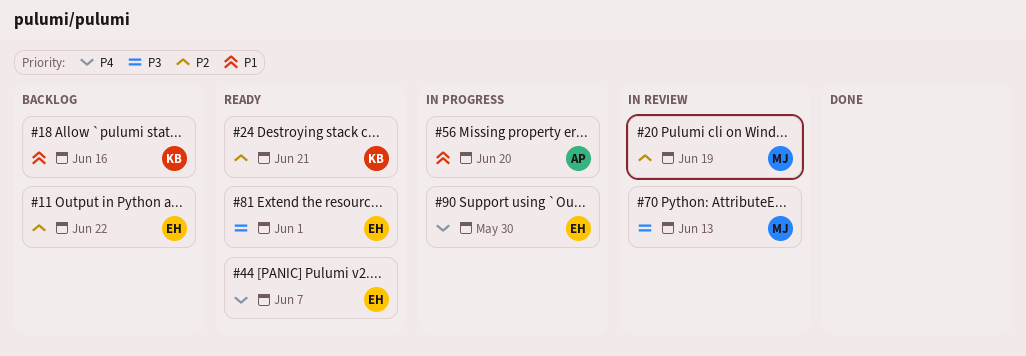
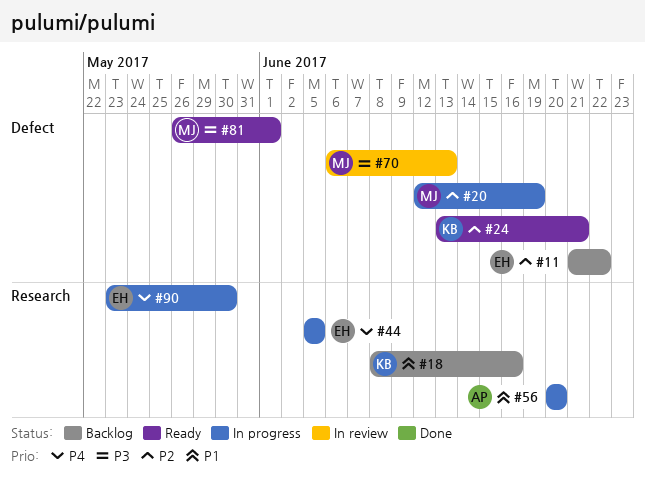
#20, status: In review -> In progress
#44, status: Ready -> In progress
#44, due: Jun 7 -> Jun 5
#81, owner: EH -> MJ

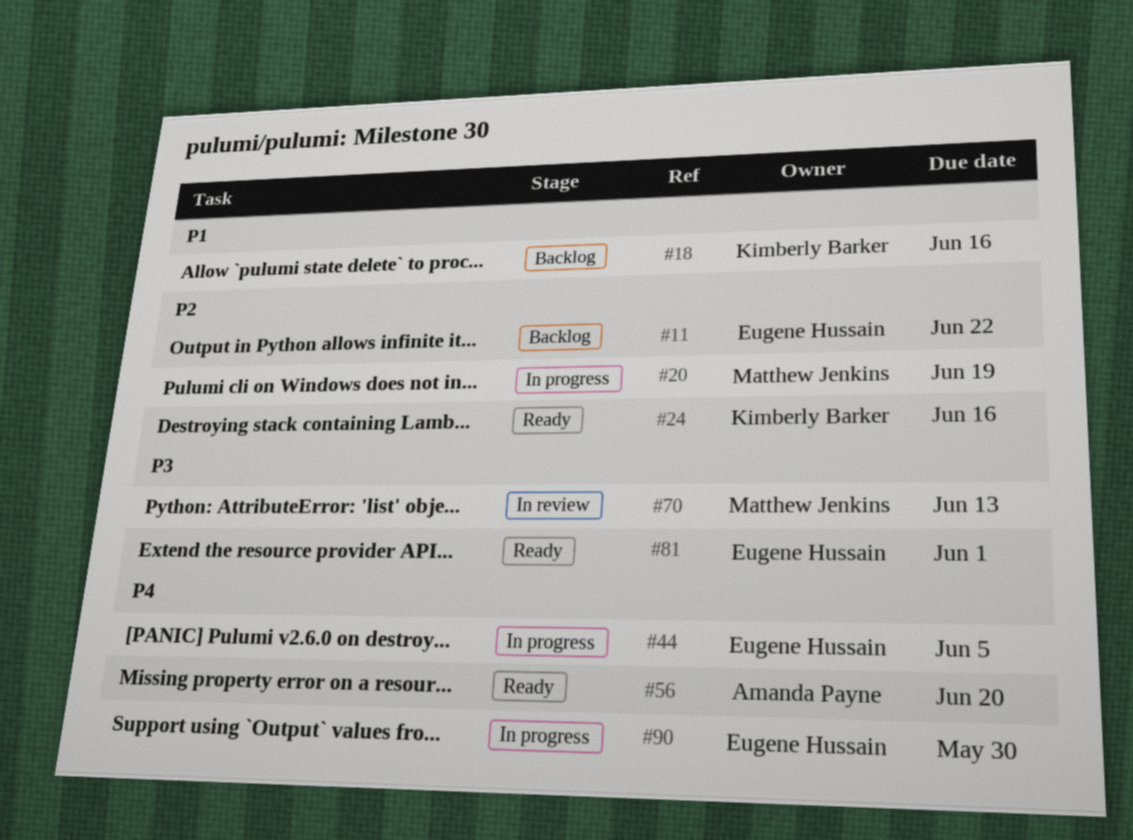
#24, due: Jun 21 -> Jun 16
#56, status: In progress -> Ready
#56, priority: P1 -> P4
#81, owner: Matthew Jenkins -> Eugene Hussain

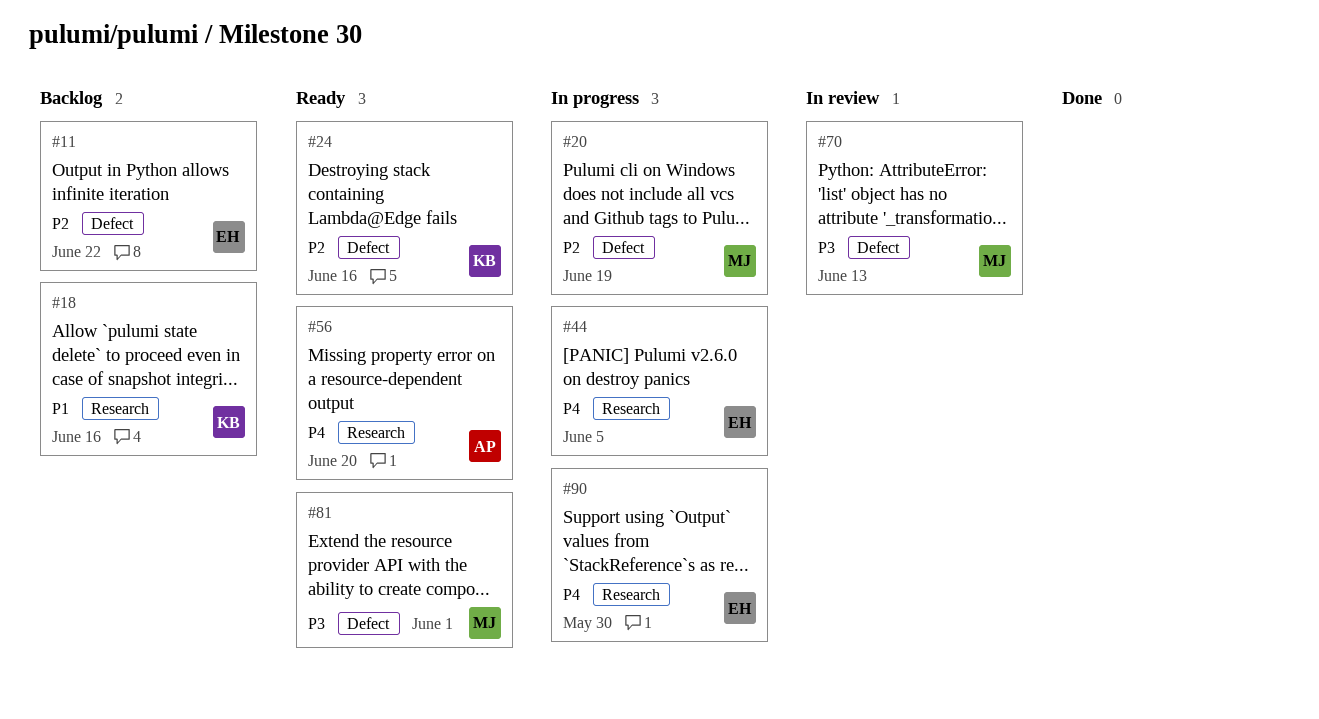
#81, owner: Eugene Hussain -> Matthew Jenkins

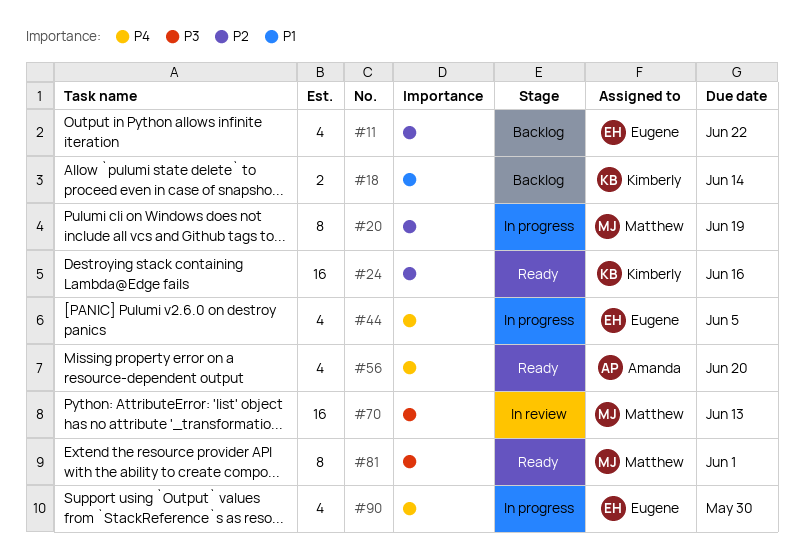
#18, due: Jun 16 -> Jun 14

